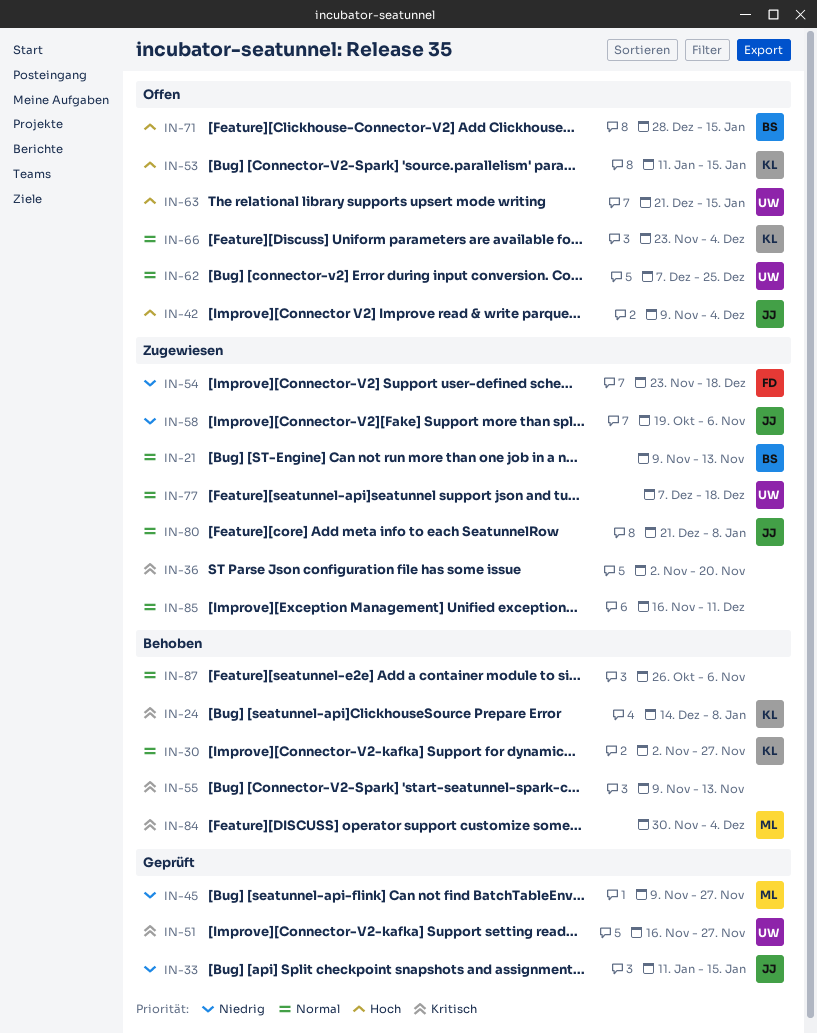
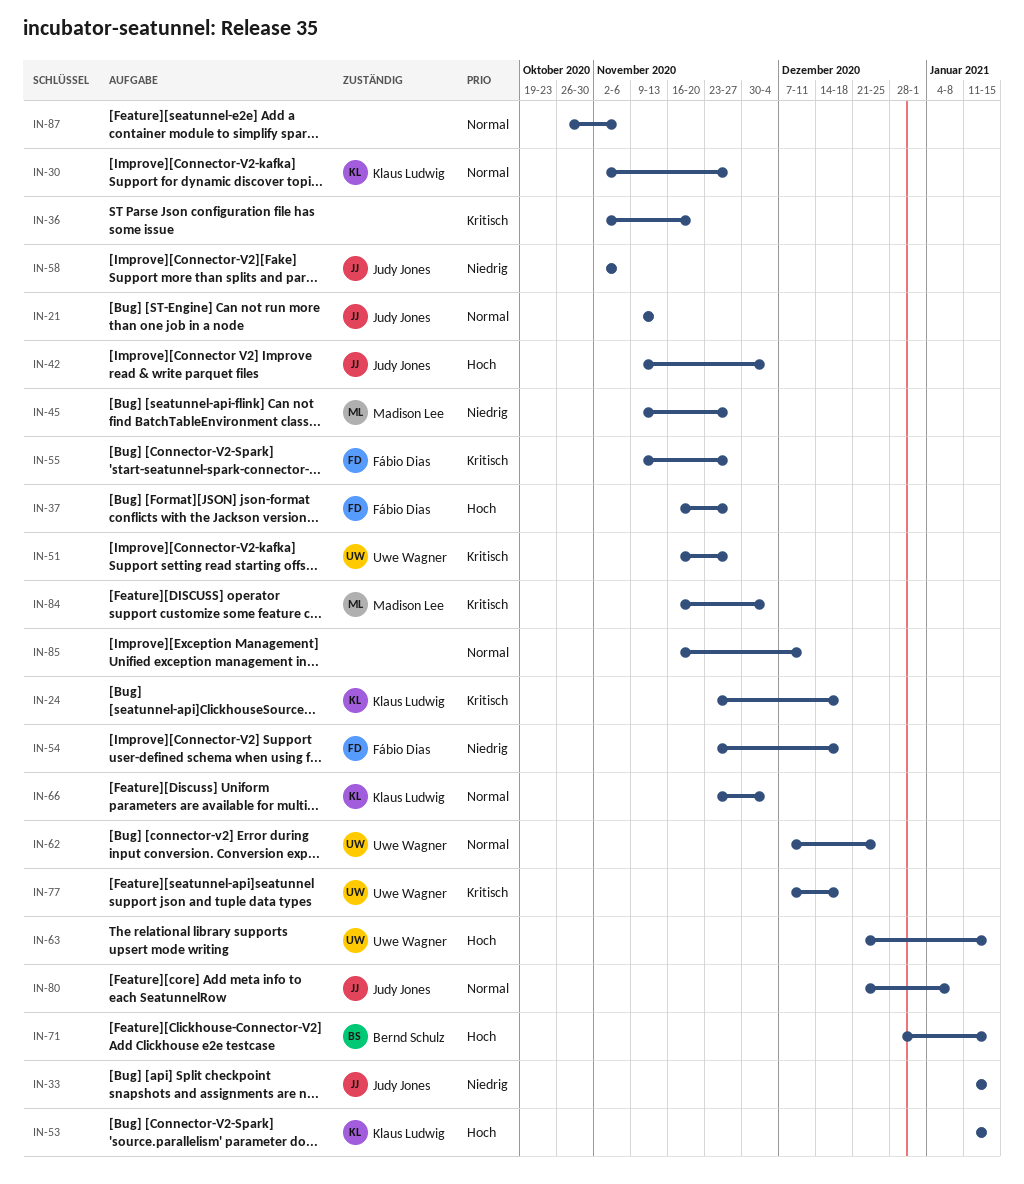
IN-21, owner: Bernd Schulz -> Judy Jones
IN-24, start: Dec 14 -> Nov 23
IN-24, due: Jan 8 -> Dec 18
IN-37: none -> present
IN-55, owner: none -> Fábio Dias
IN-55, due: Nov 13 -> Nov 27
IN-58, start: Oct 19 -> Nov 2
IN-77, priority: Normal -> Kritisch
IN-84, start: Nov 30 -> Nov 16

